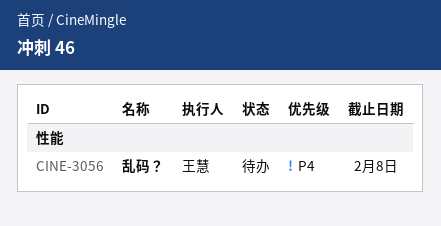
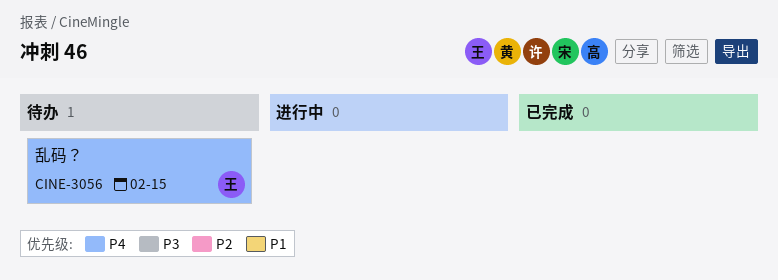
CINE-3056, due: Feb 8 -> Feb 15

